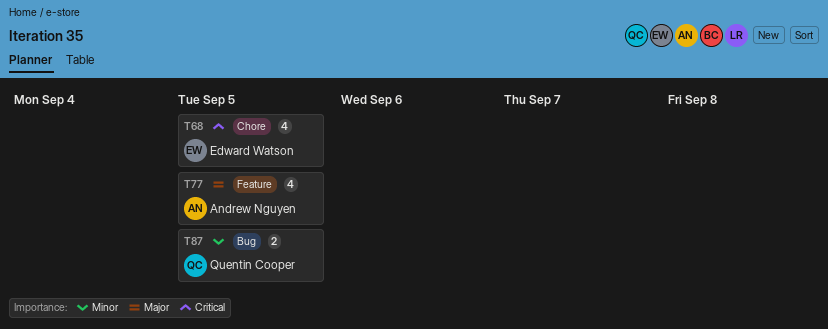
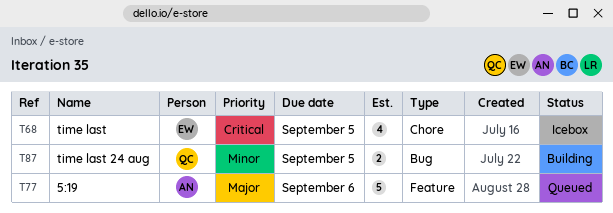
T77, estimate: 4 -> 5
T77, due: Sep 5 -> Sep 6

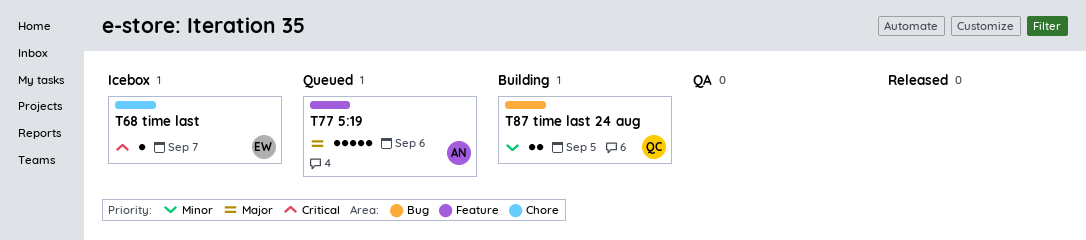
T68, estimate: 4 -> 1
T68, due: Sep 5 -> Sep 7

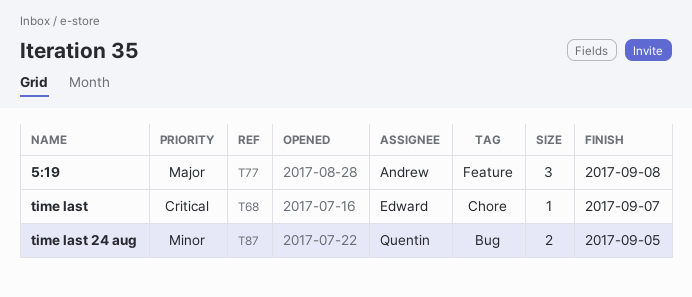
T77, estimate: 5 -> 3
T77, due: Sep 6 -> Sep 8

